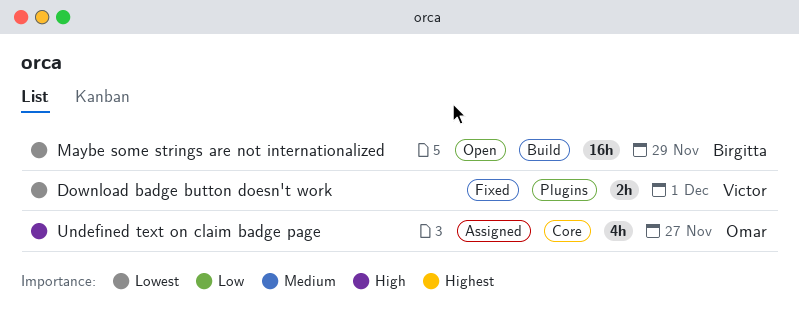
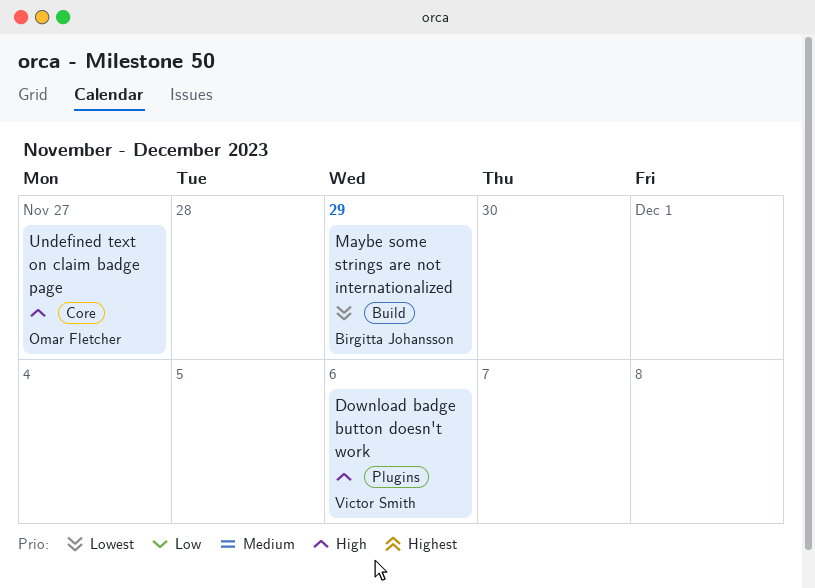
Download badge button doesn't work, priority: Lowest -> High
Download badge button doesn't work, due: Dec 1 -> Dec 6

